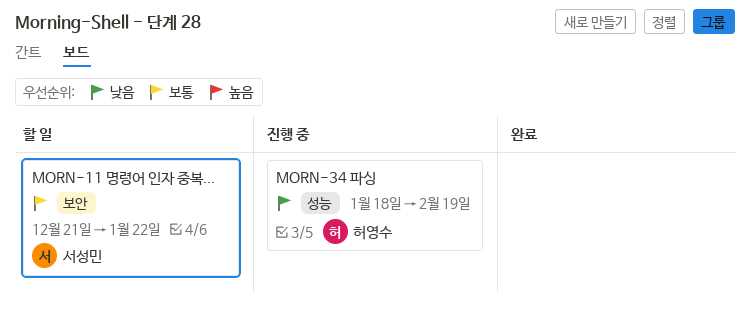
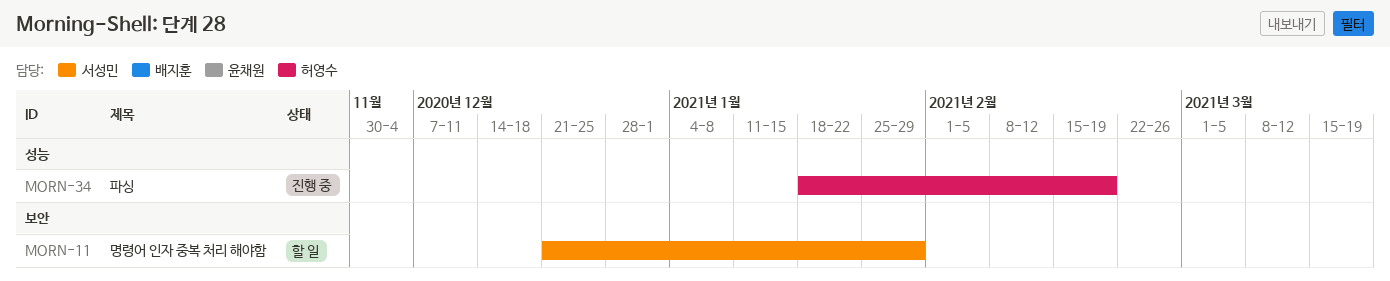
MORN-11, due: Jan 22 -> Jan 29

